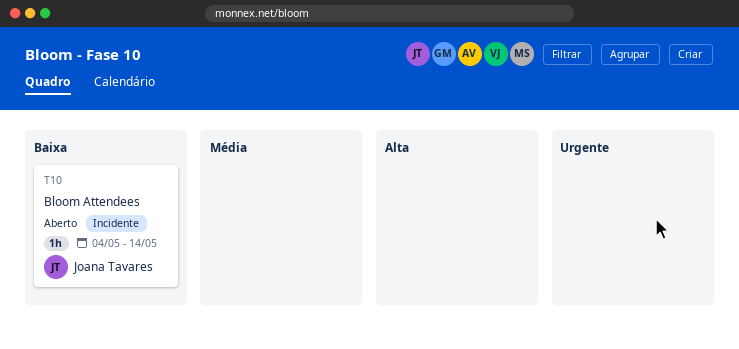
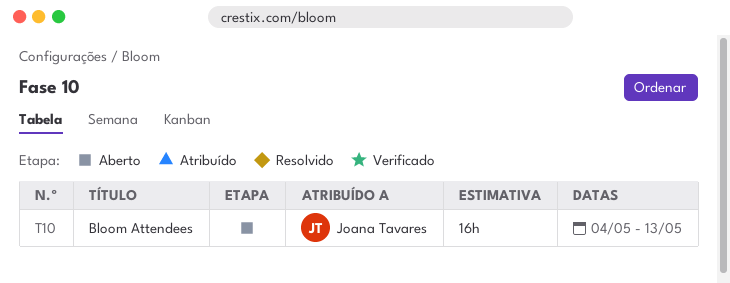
T10, estimate: 1h -> 16h
T10, due: May 14 -> May 13

